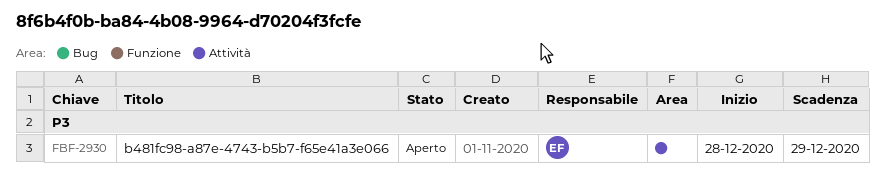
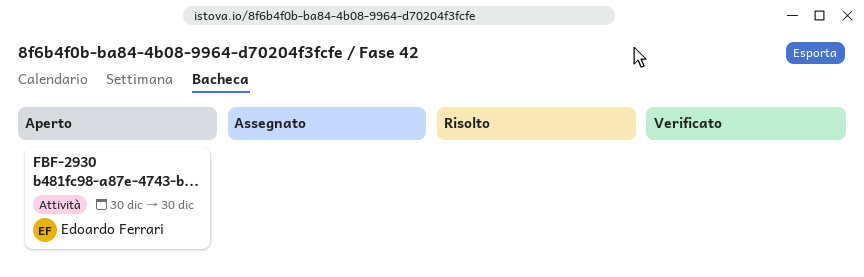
FBF-2930, start: Dec 28 -> Dec 30
FBF-2930, due: Dec 29 -> Dec 30

